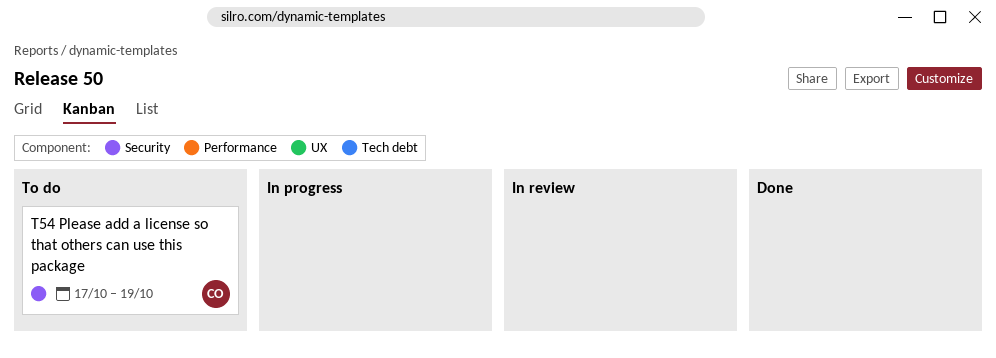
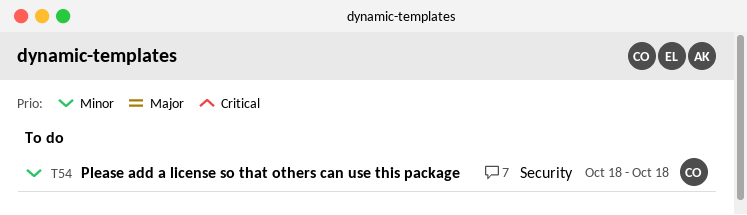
T54, start: Oct 17 -> Oct 18
T54, due: Oct 19 -> Oct 18

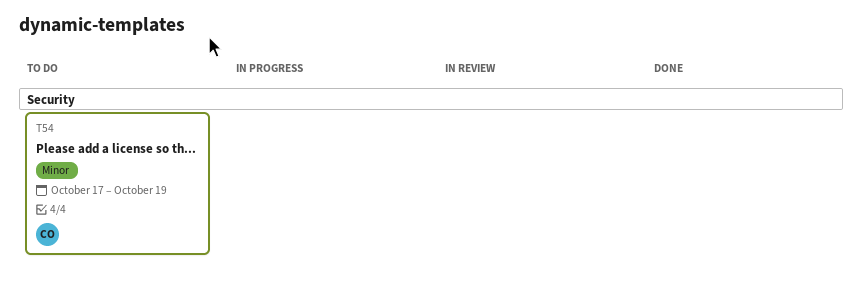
T54, start: Oct 18 -> Oct 17
T54, due: Oct 18 -> Oct 19

